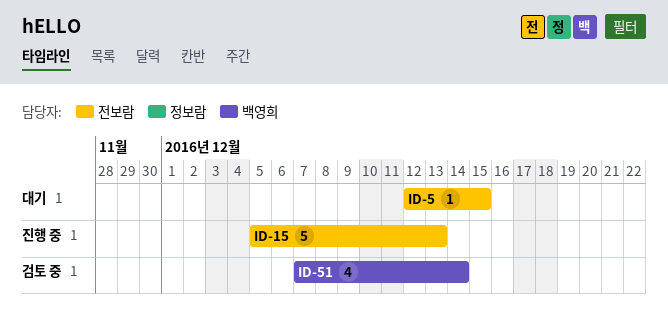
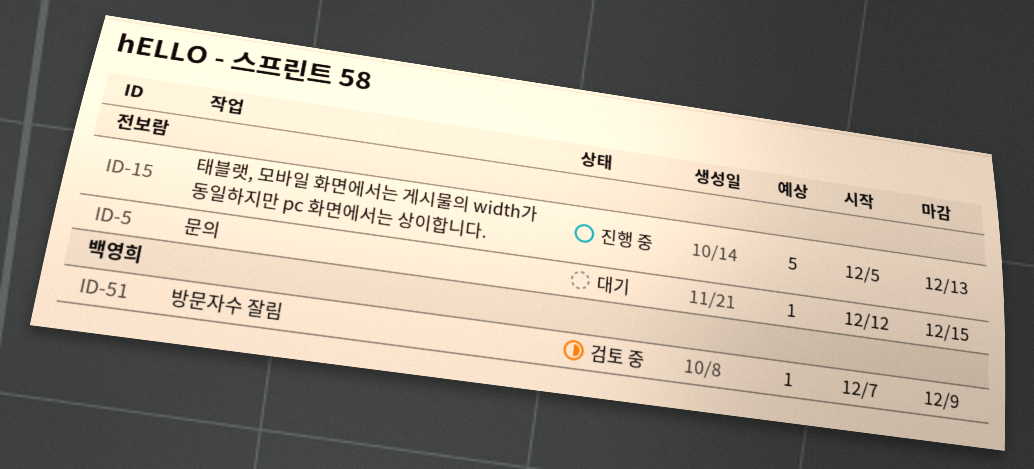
ID-51, estimate: 4 -> 1
ID-51, due: Dec 14 -> Dec 9

